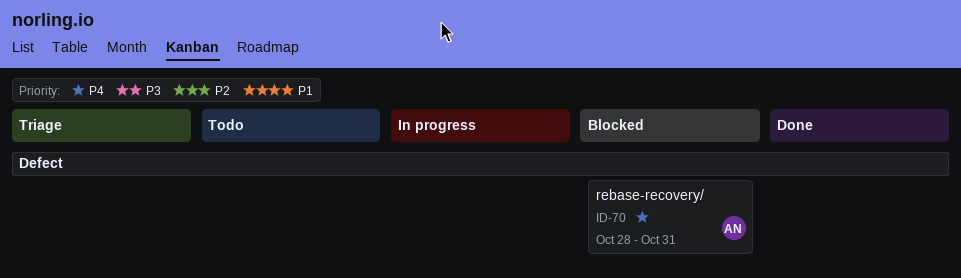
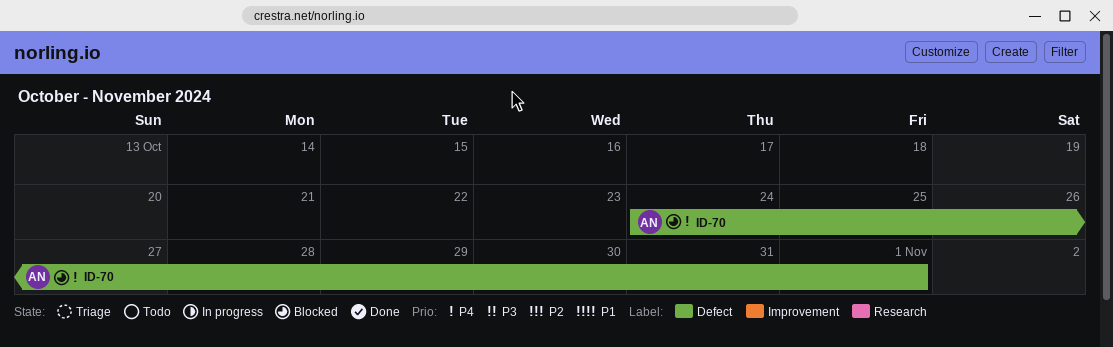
ID-70, start: Oct 28 -> Oct 24
ID-70, due: Oct 31 -> Nov 1

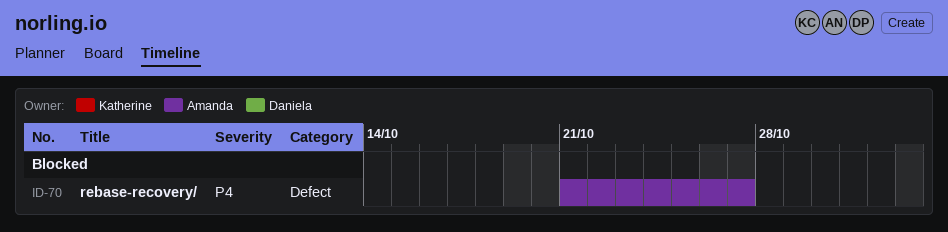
ID-70, start: Oct 24 -> Oct 21
ID-70, due: Nov 1 -> Oct 27

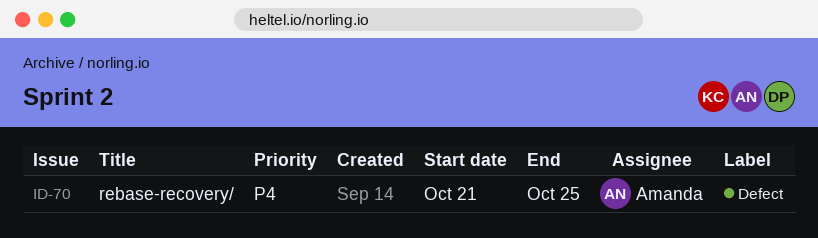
ID-70, due: Oct 27 -> Oct 25

